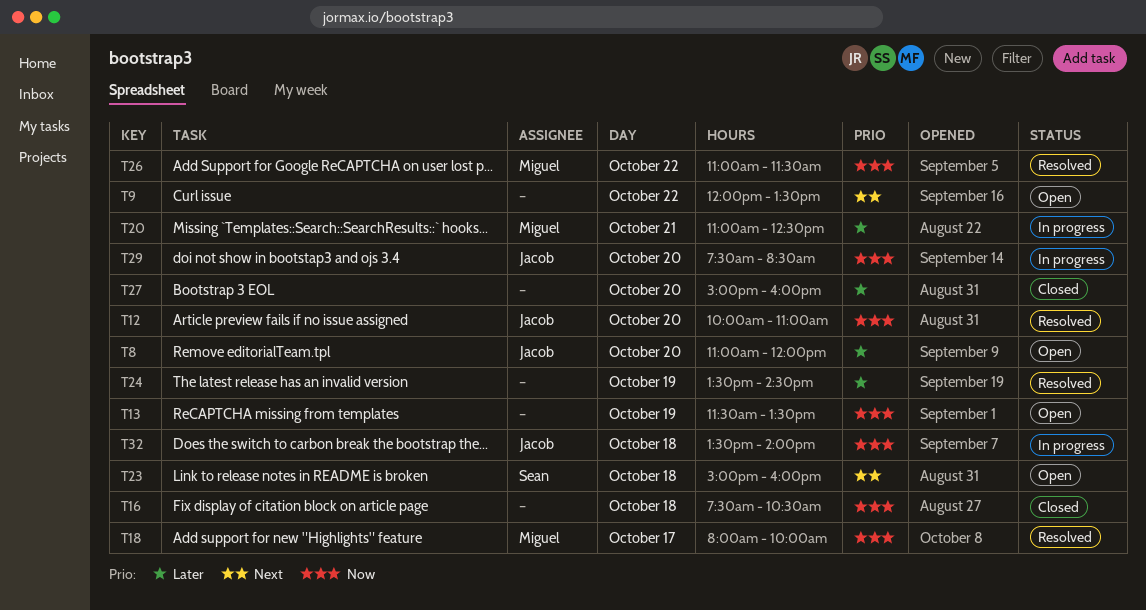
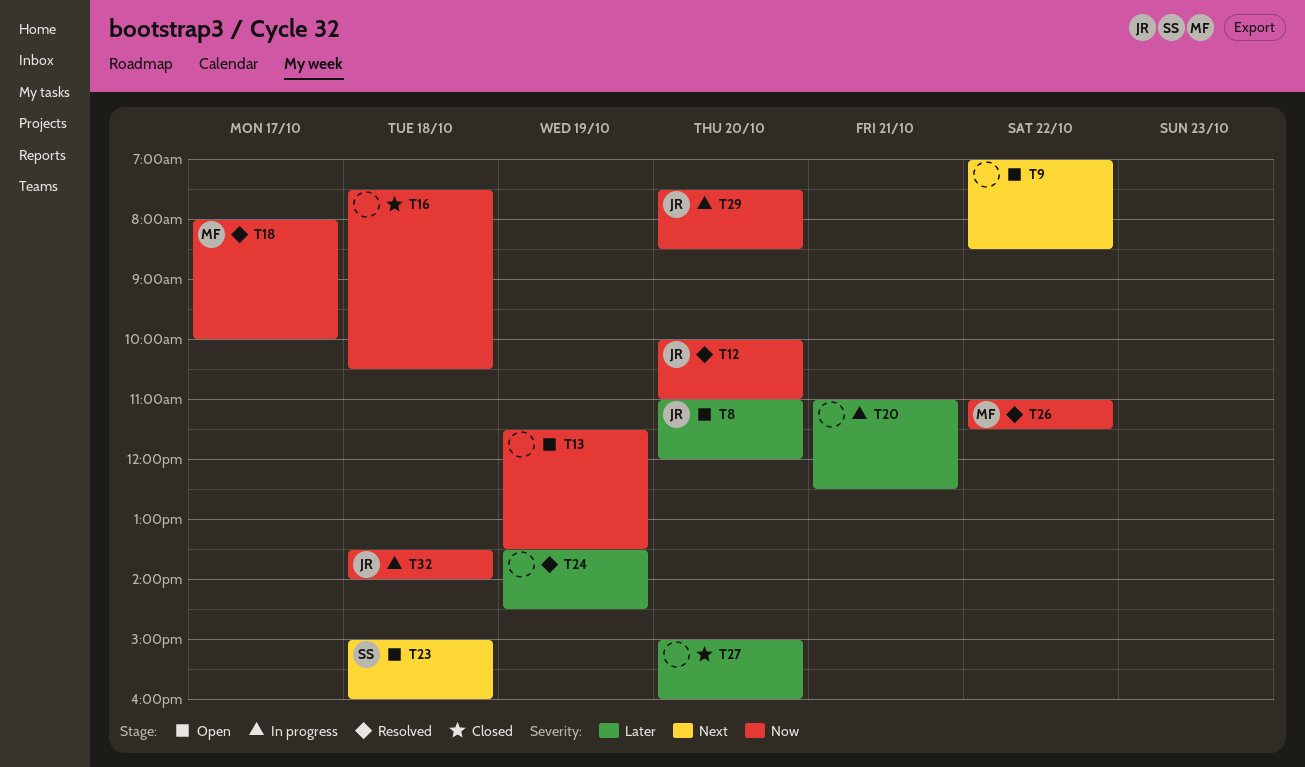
T9, begins: 12:00 -> 07:00
T9, ends: 13:30 -> 08:30
T20, owner: Miguel -> none

